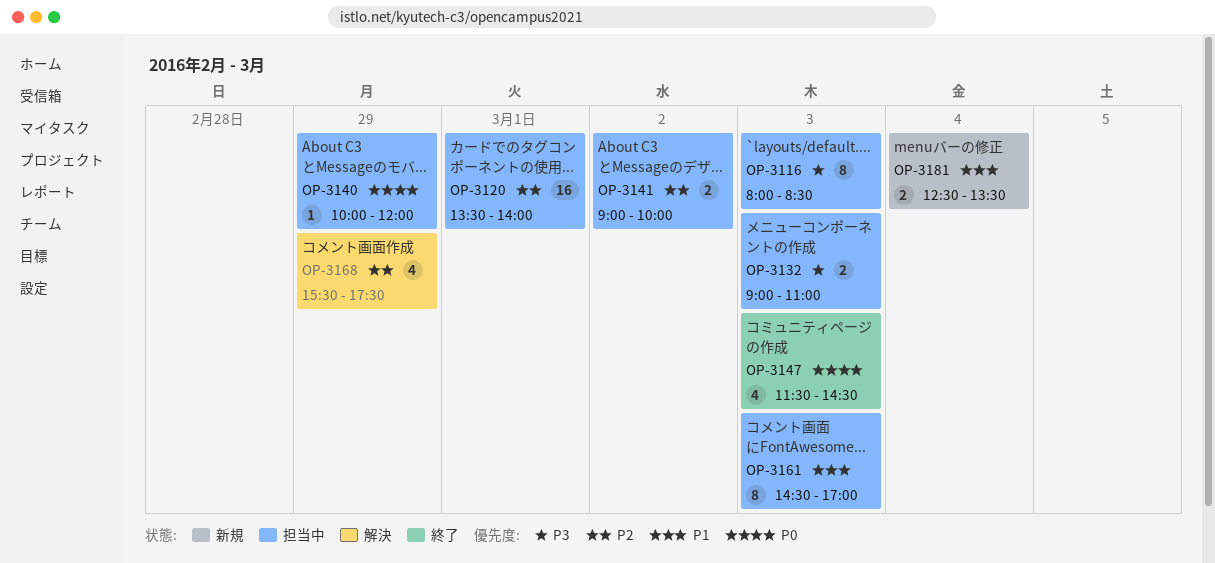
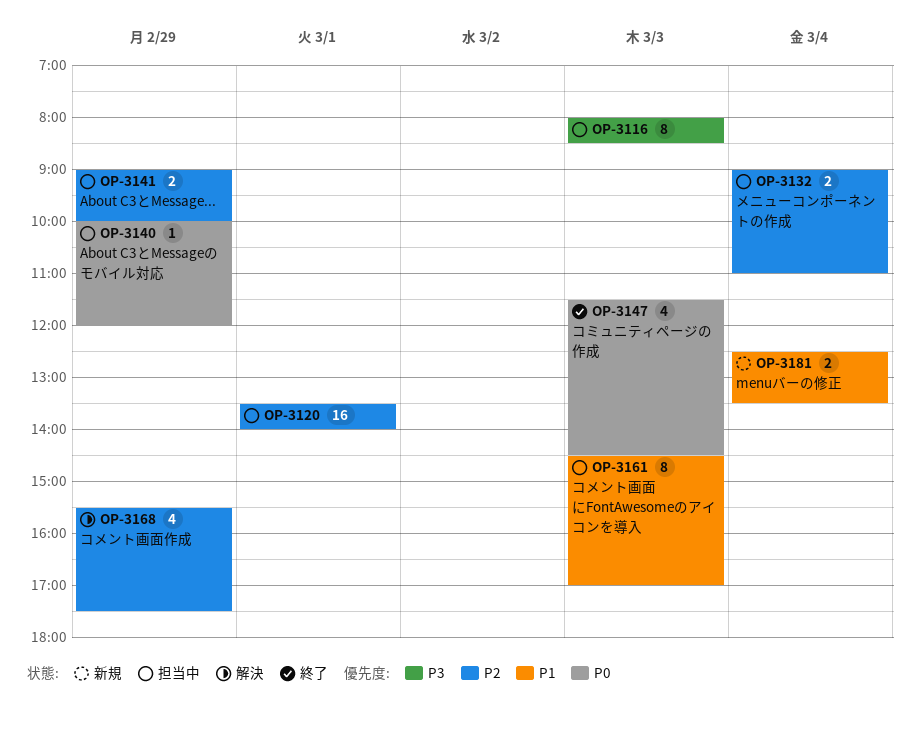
OP-3132, priority: P3 -> P2
OP-3132, day: Mar 3 -> Mar 4
OP-3141, day: Mar 2 -> Feb 29

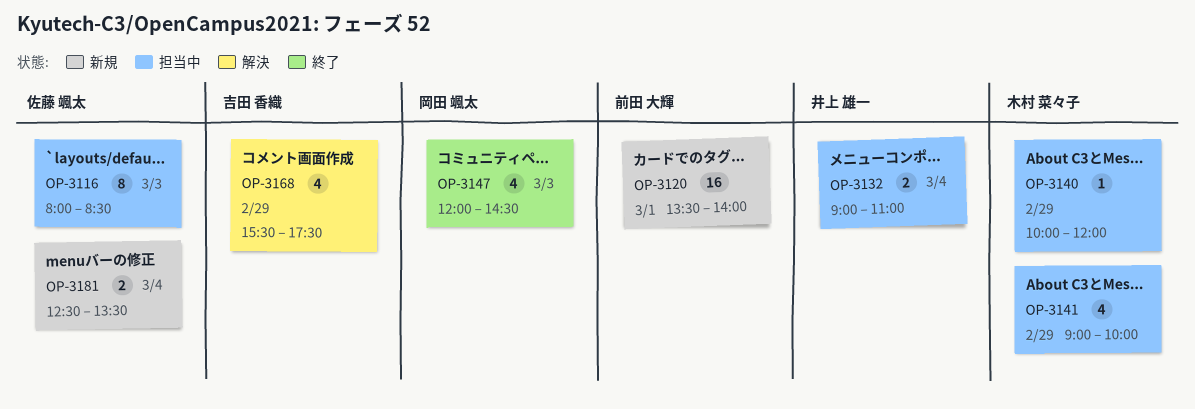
OP-3120, status: 担当中 -> 新規
OP-3141, estimate: 2 -> 4
OP-3147, begins: 11:30 -> 12:00
OP-3161: present -> none

